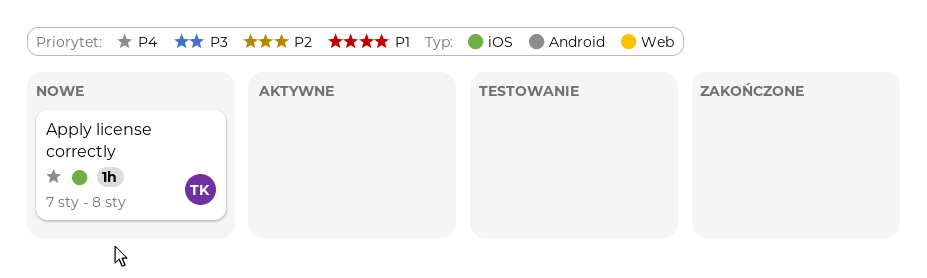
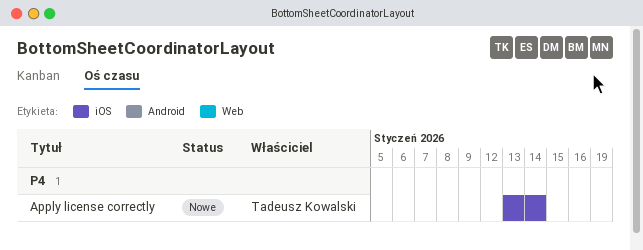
Apply license correctly, start: Jan 7 -> Jan 13
Apply license correctly, due: Jan 8 -> Jan 14

